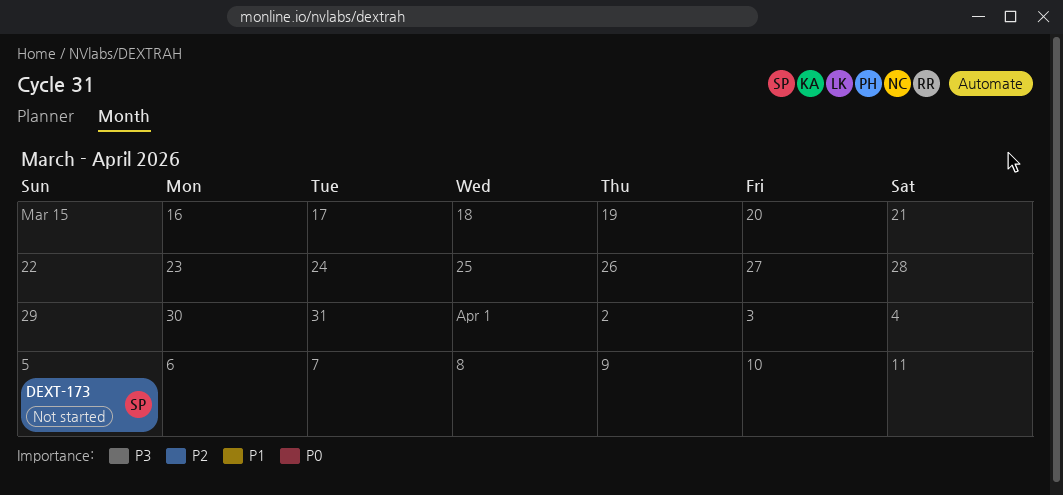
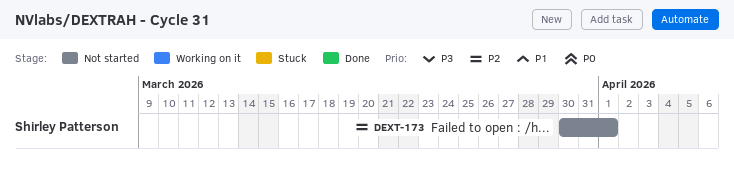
DEXT-173, due: Apr 5 -> Apr 1

